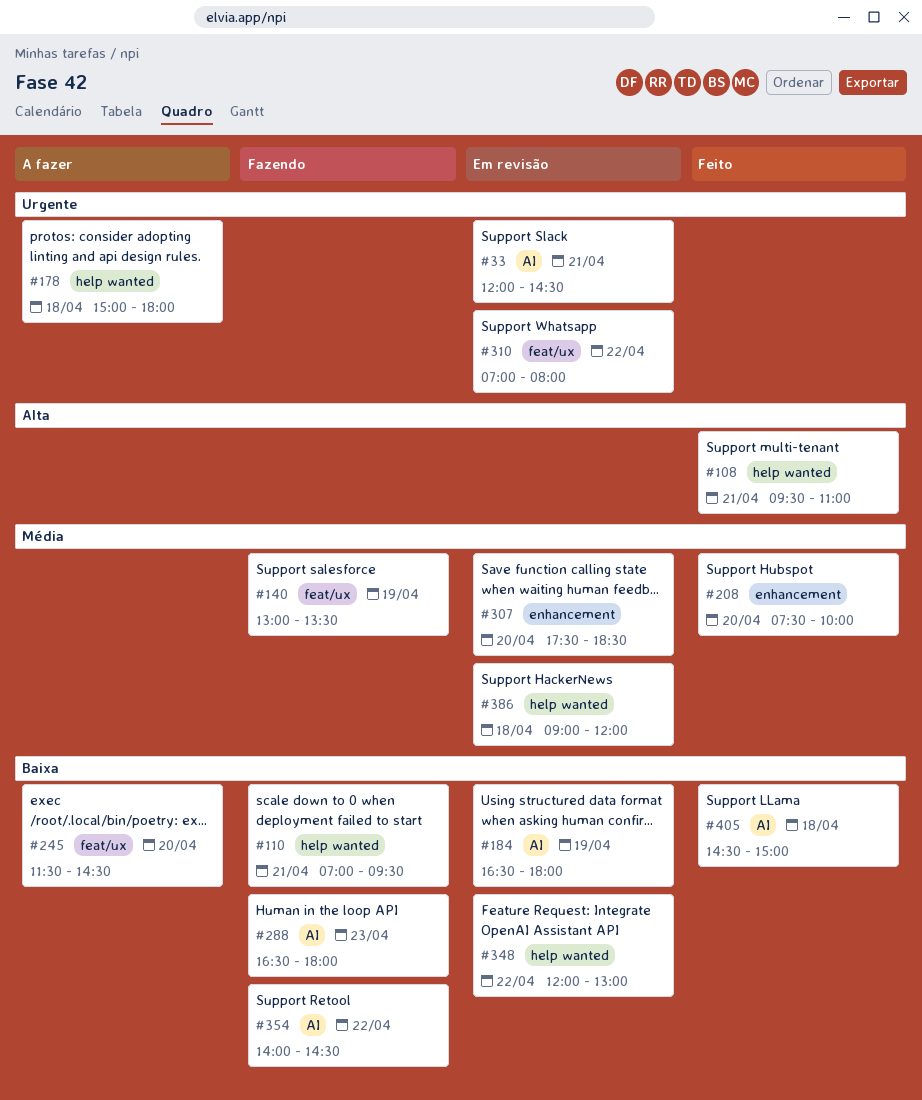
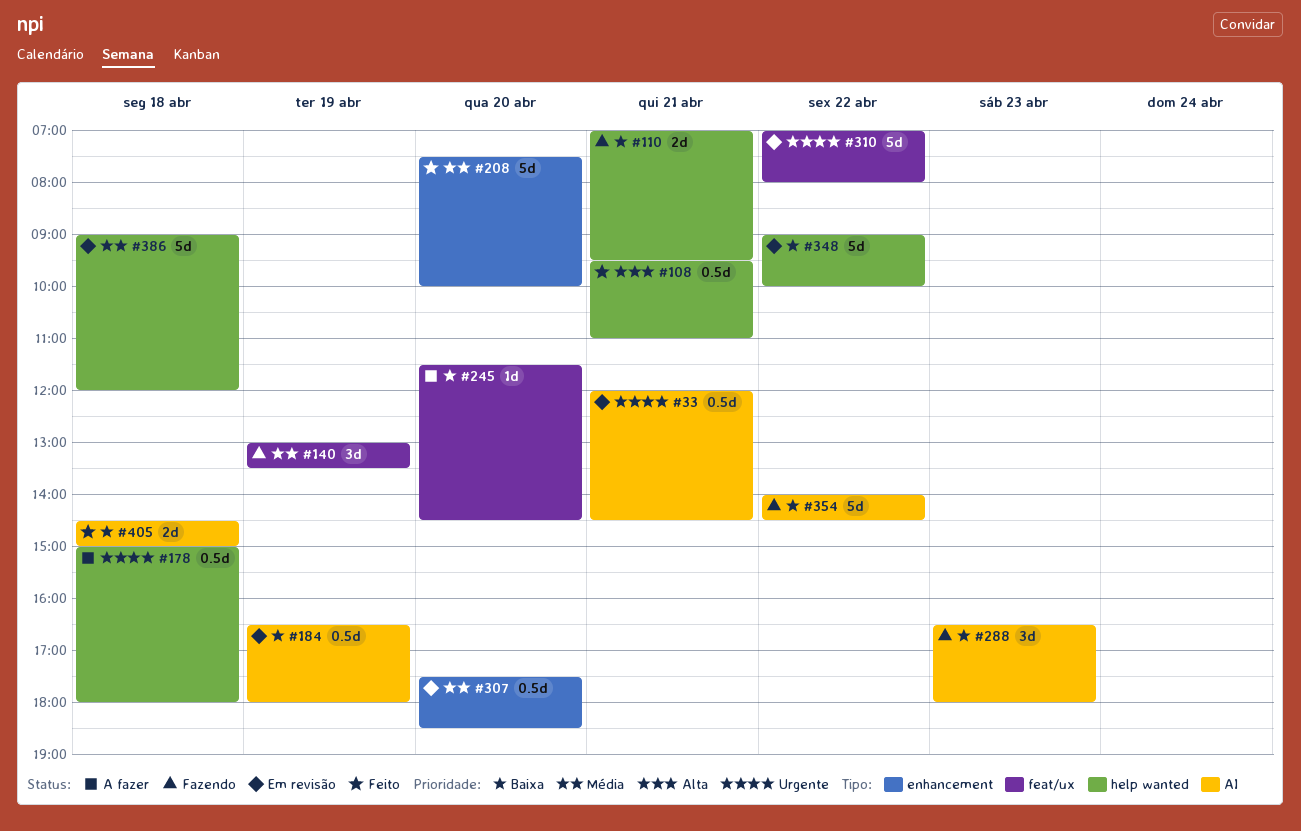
#348, begins: 12:00 -> 09:00
#348, ends: 13:00 -> 10:00

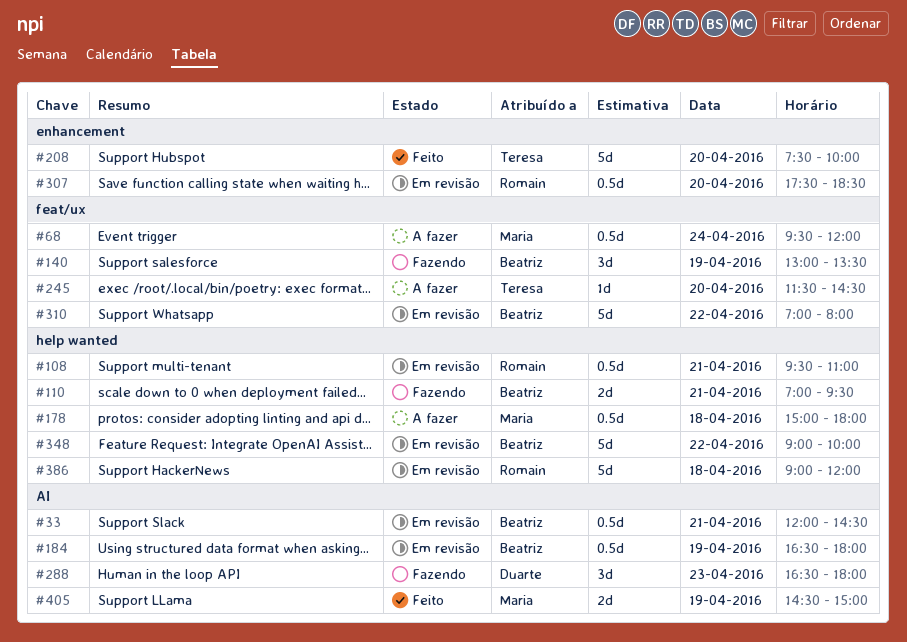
#68: none -> present
#108, status: Feito -> Em revisão
#354: present -> none
#405, day: Apr 18 -> Apr 19

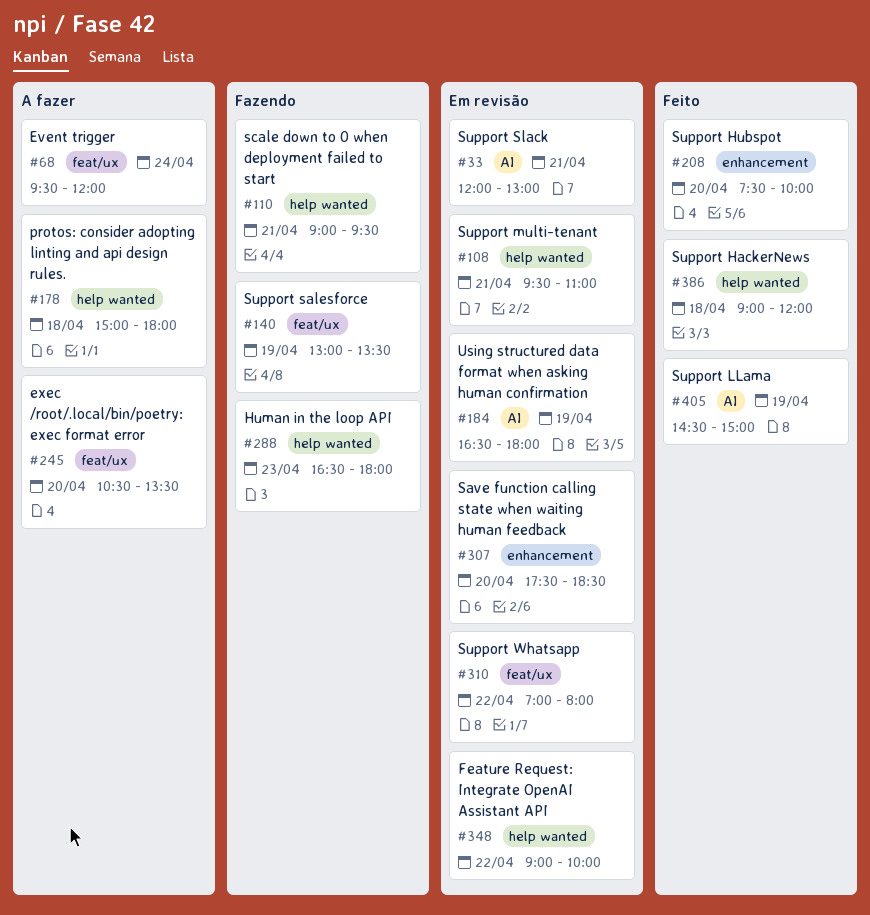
#33, ends: 14:30 -> 13:00
#110, begins: 07:00 -> 09:00
#245, begins: 11:30 -> 10:30
#245, ends: 14:30 -> 13:30
#288, label: AI -> help wanted
#386, status: Em revisão -> Feito

